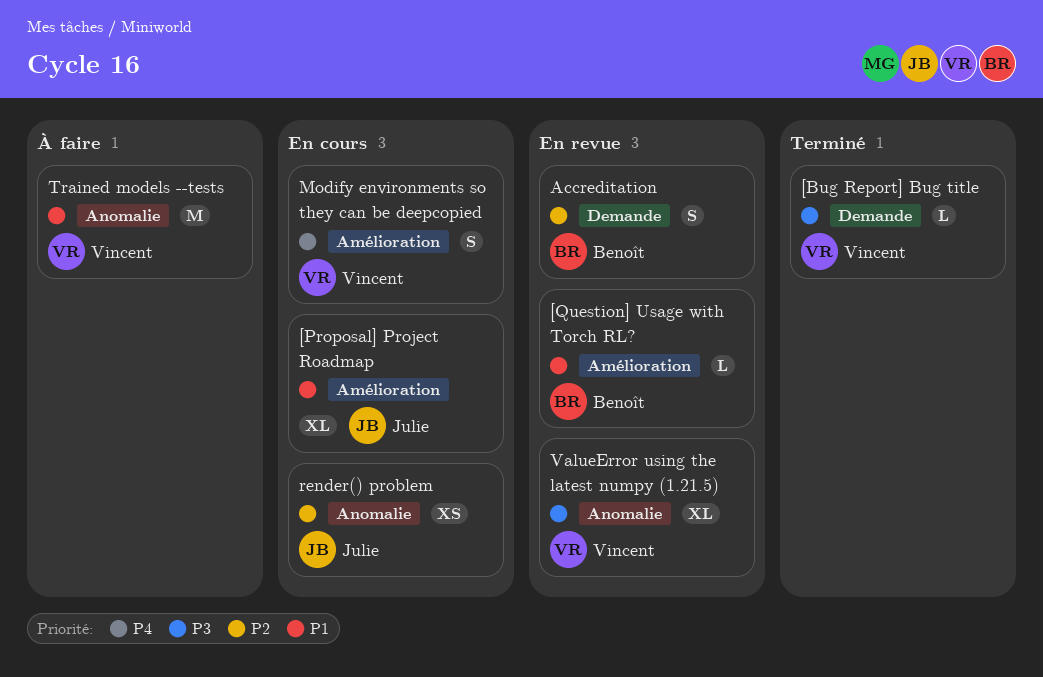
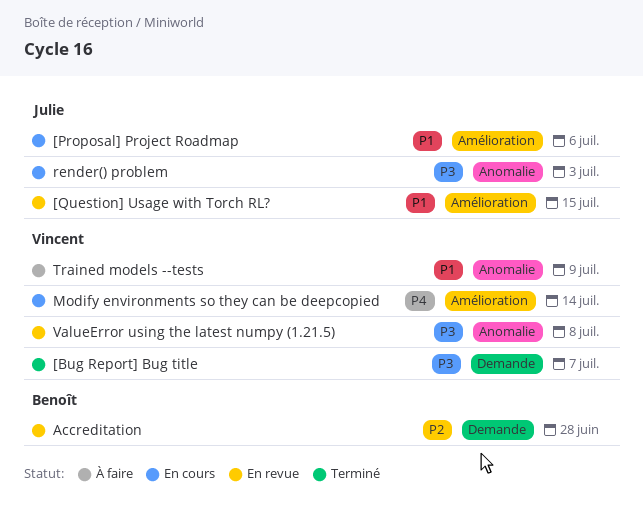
[Question] Usage with Torch RL?, owner: Benoît -> Julie
render() problem, priority: P2 -> P3

